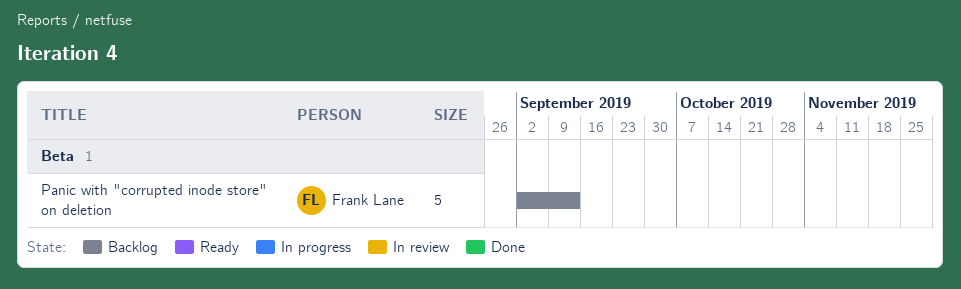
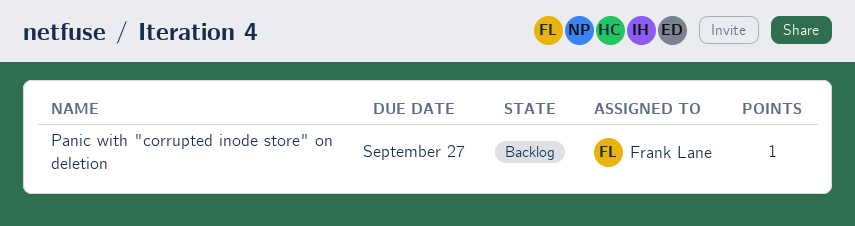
Panic with "corrupted inode store" on deletion, estimate: 5 -> 1
Panic with "corrupted inode store" on deletion, due: Sep 13 -> Sep 27

